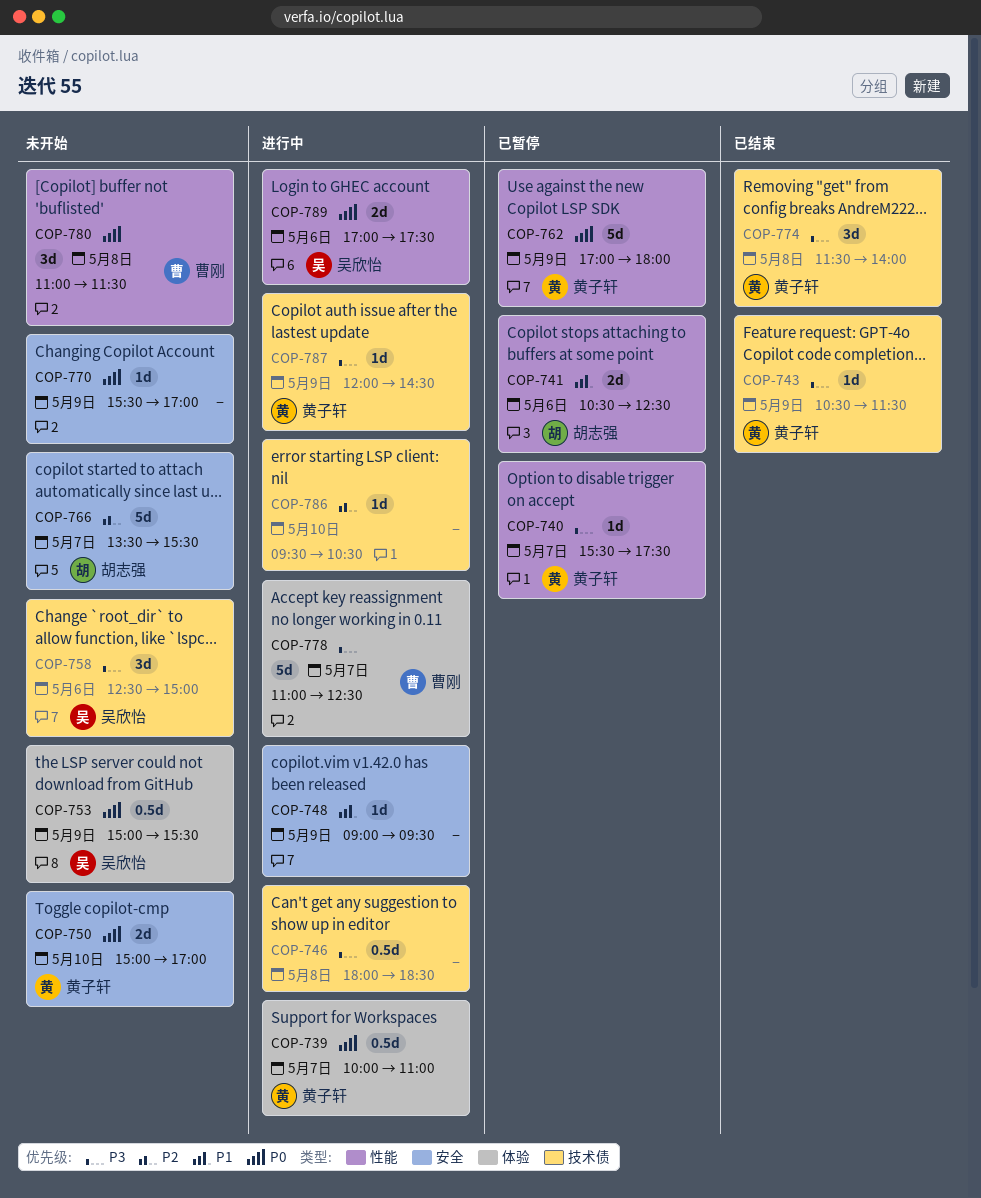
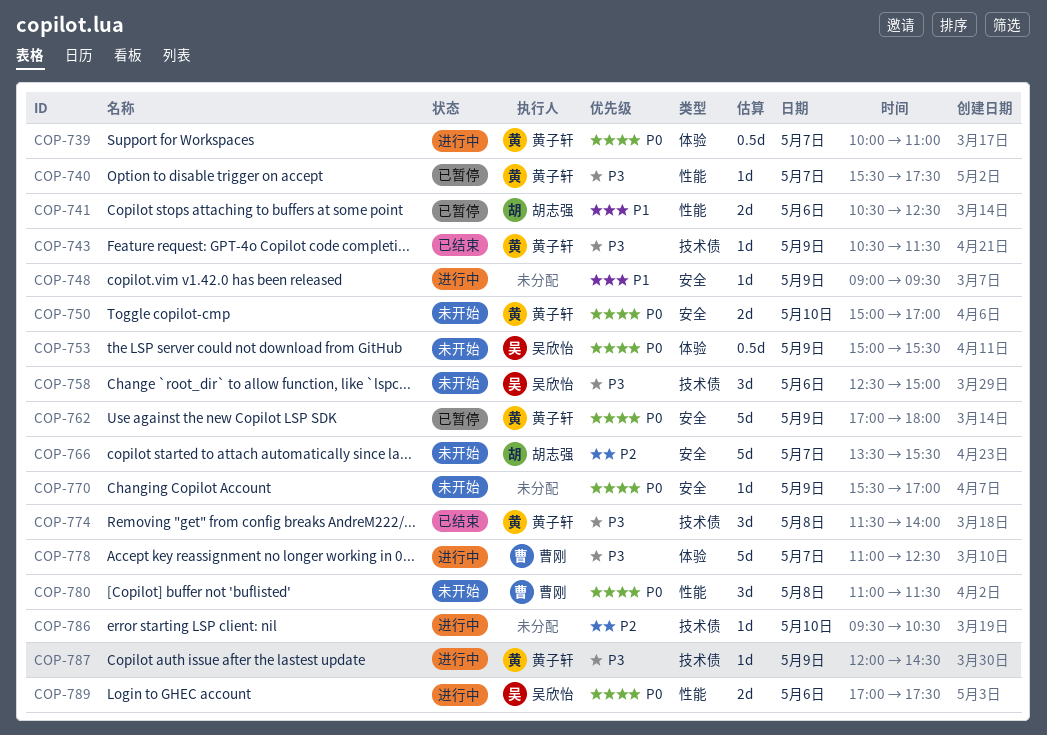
COP-746: present -> none
COP-762, label: 性能 -> 安全

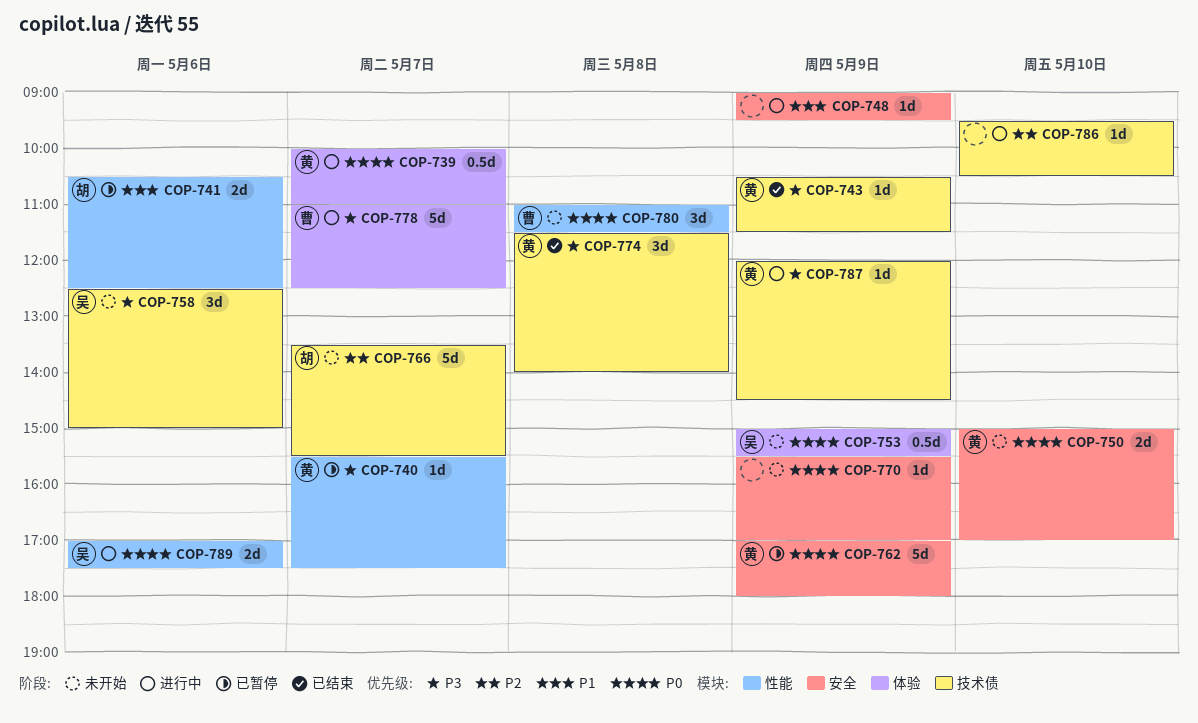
COP-766, label: 安全 -> 技术债

